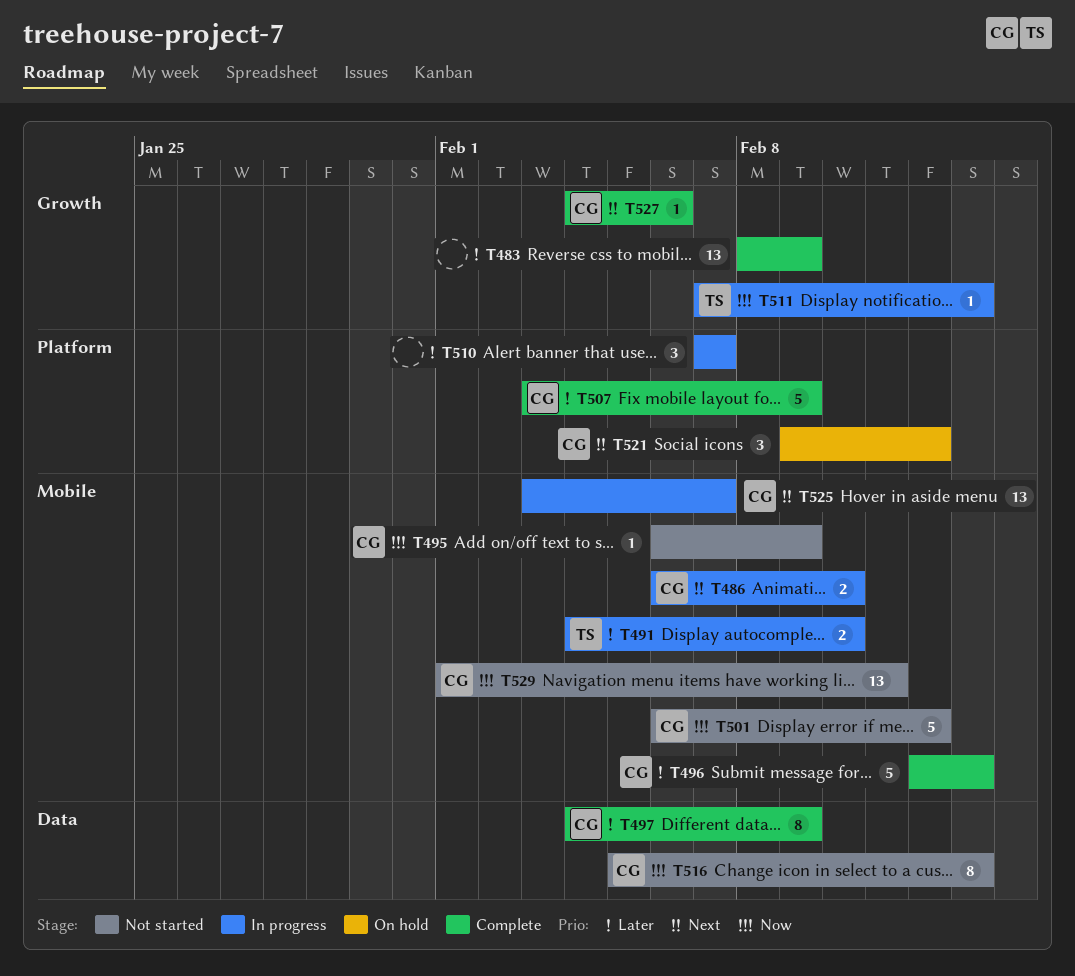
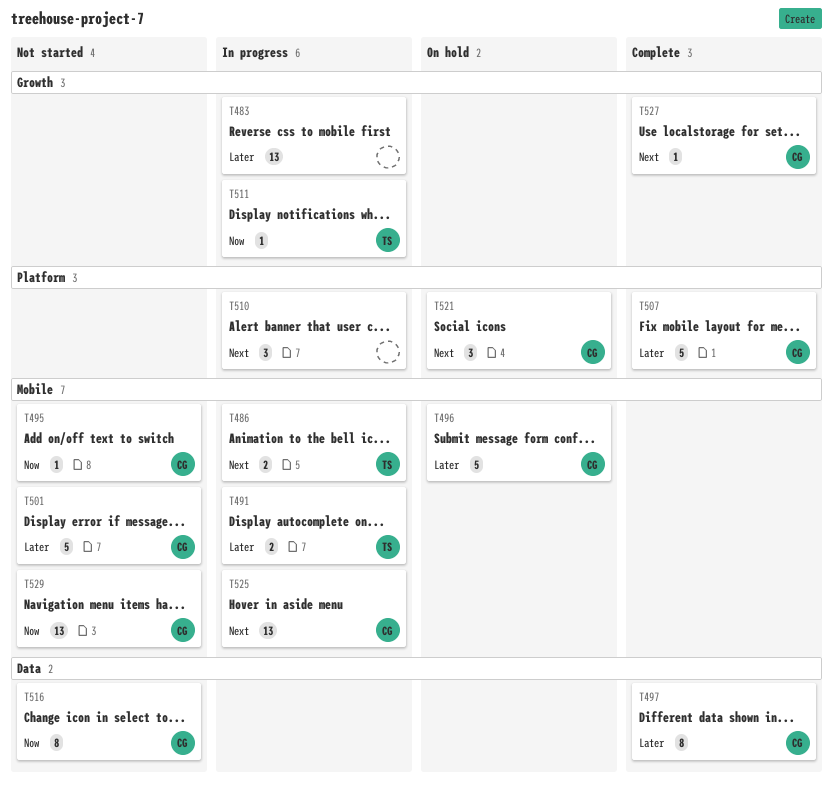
T483, status: Complete -> In progress
T486, owner: CG -> TS
T496, status: Complete -> On hold
T501, priority: Now -> Later
T510, priority: Later -> Next

